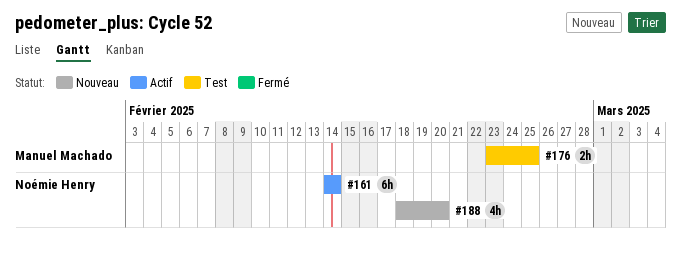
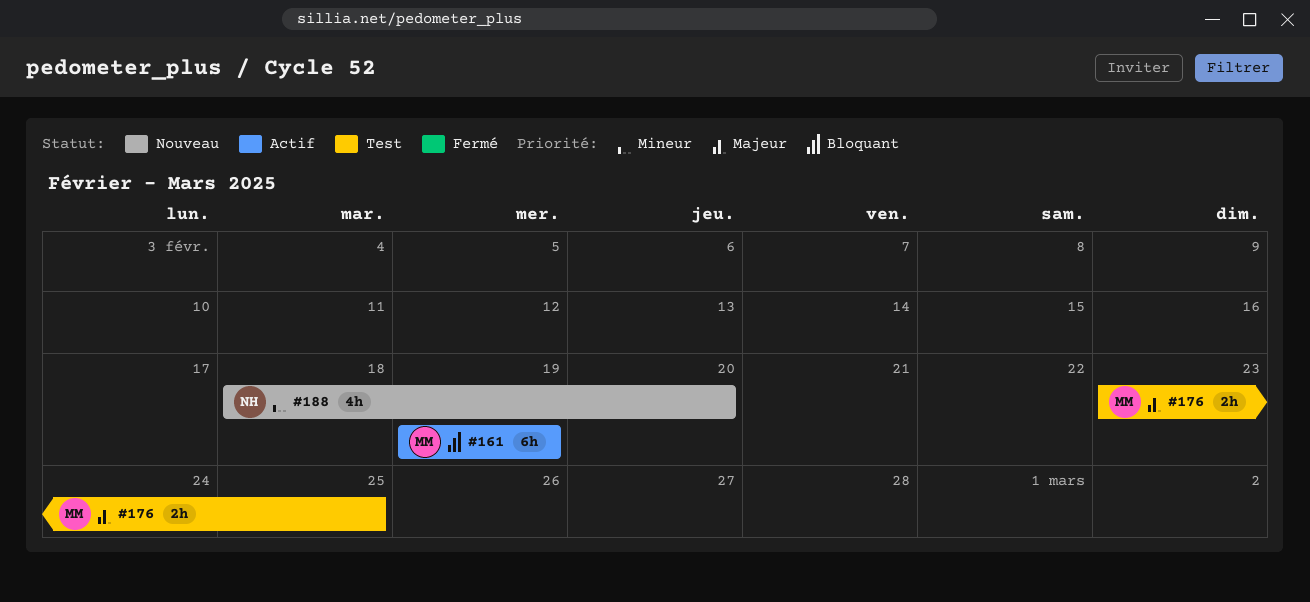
#161, owner: Noémie Henry -> Manuel Machado
#161, start: Feb 14 -> Feb 19
#161, due: Feb 14 -> Feb 19

